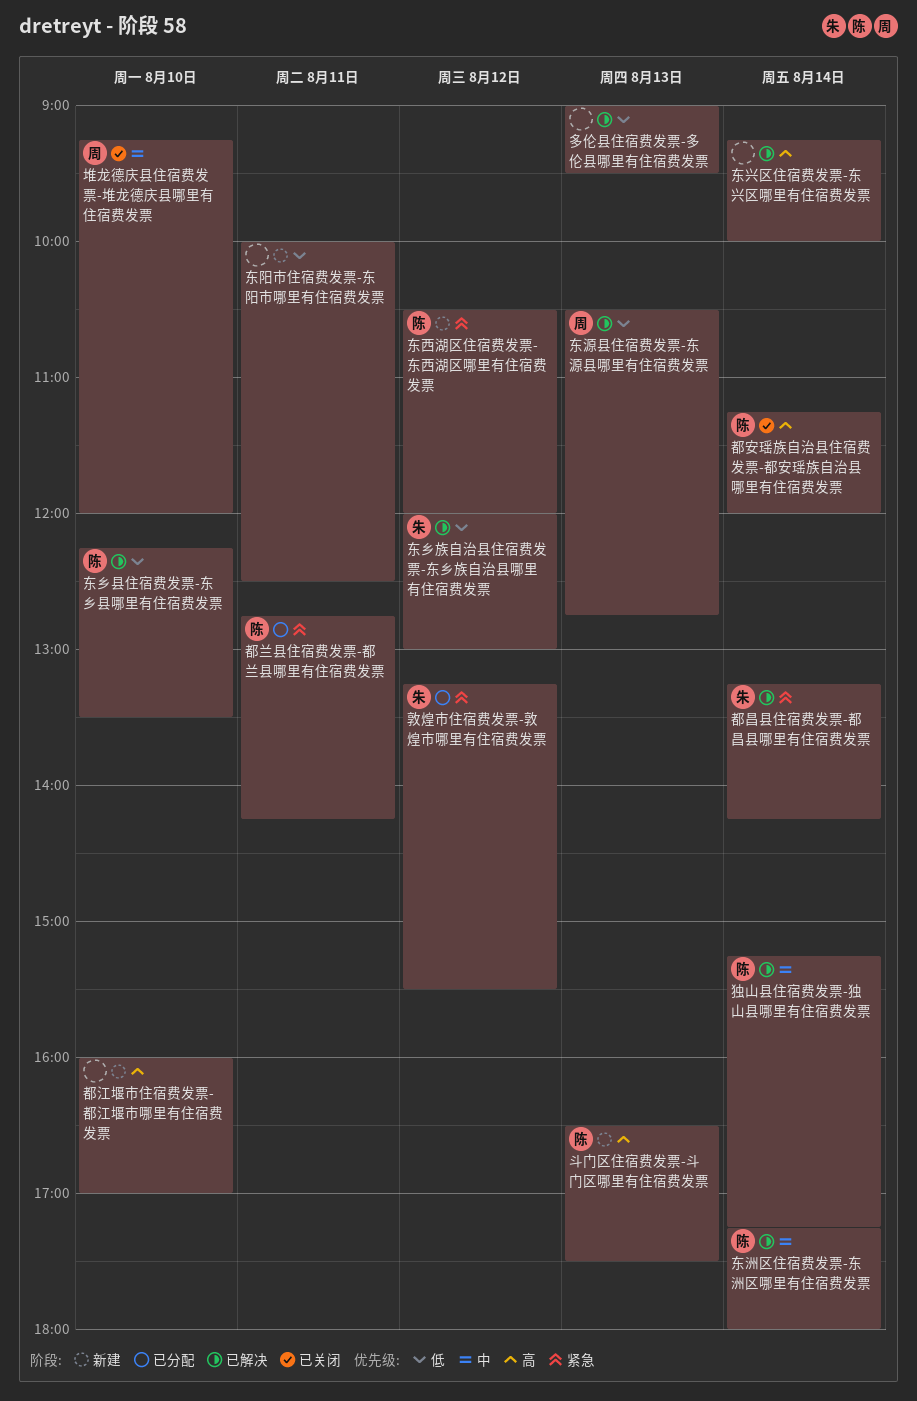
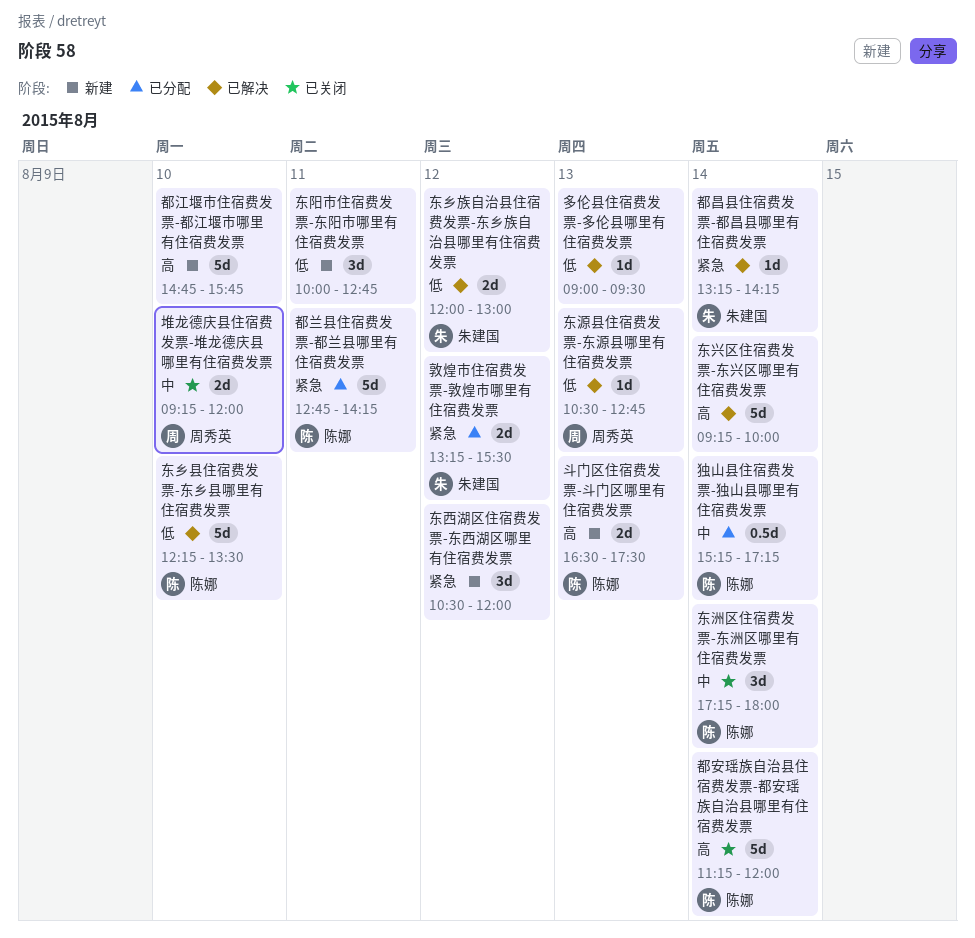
东洲区住宿费发票-东洲区哪里有住宿费发票, status: 已解决 -> 已关闭
东西湖区住宿费发票-东西湖区哪里有住宿费发票, owner: 陈娜 -> none
东阳市住宿费发票-东阳市哪里有住宿费发票, ends: 12:30 -> 12:45
独山县住宿费发票-独山县哪里有住宿费发票, status: 已解决 -> 已分配
都江堰市住宿费发票-都江堰市哪里有住宿费发票, begins: 16:00 -> 14:45
都江堰市住宿费发票-都江堰市哪里有住宿费发票, ends: 17:00 -> 15:45

